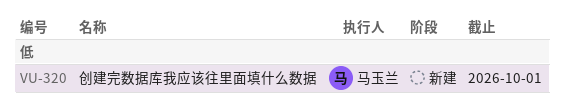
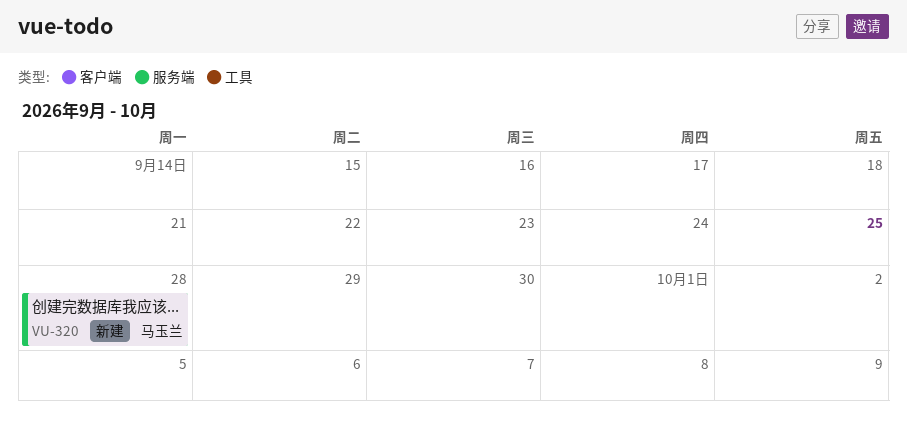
VU-320, due: Oct 1 -> Sep 28

